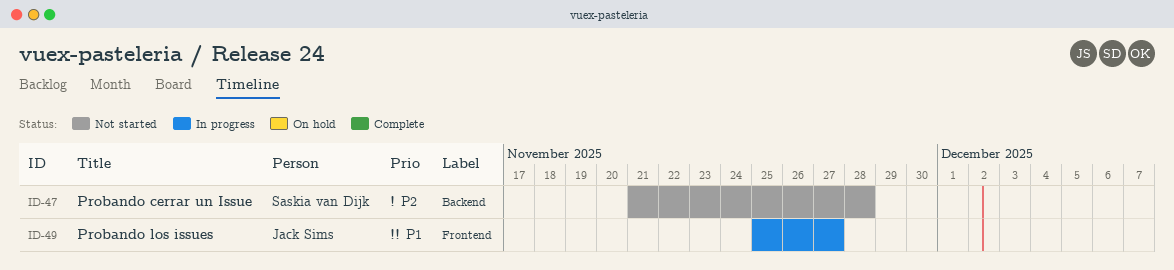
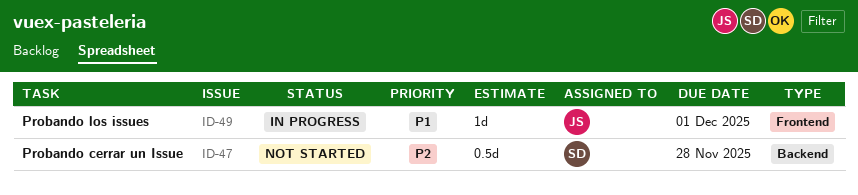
ID-49, due: Nov 27 -> Dec 1

